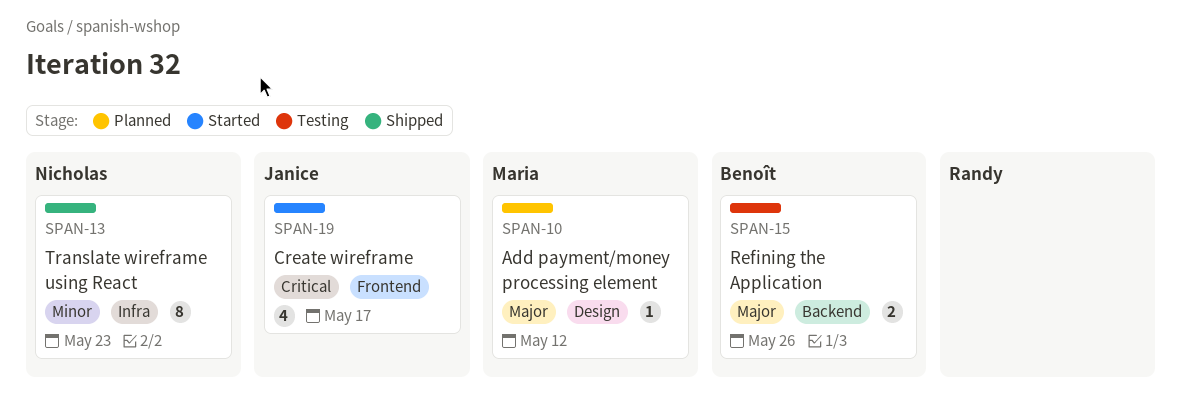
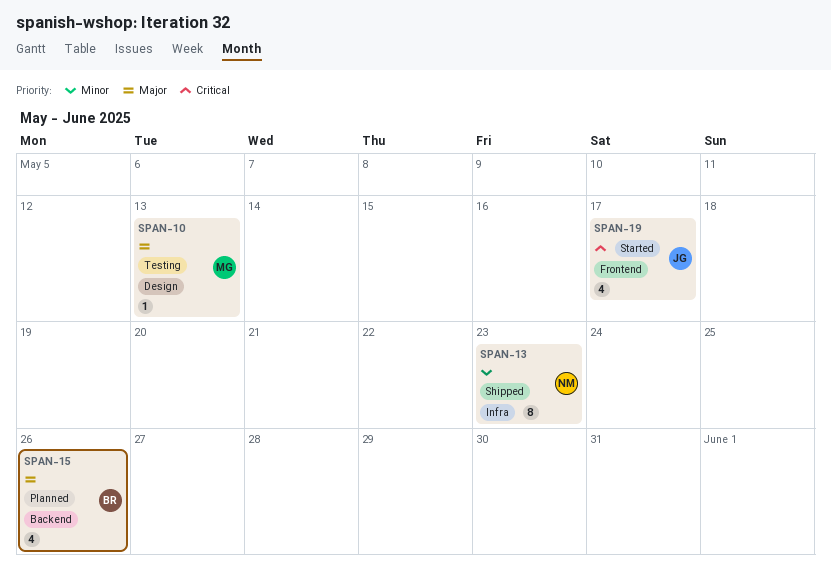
SPAN-10, status: Planned -> Testing
SPAN-10, due: May 12 -> May 13
SPAN-15, status: Testing -> Planned
SPAN-15, estimate: 2 -> 4

